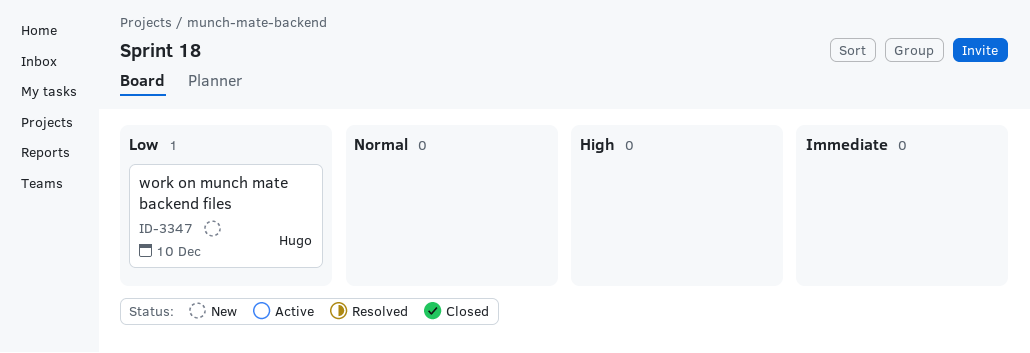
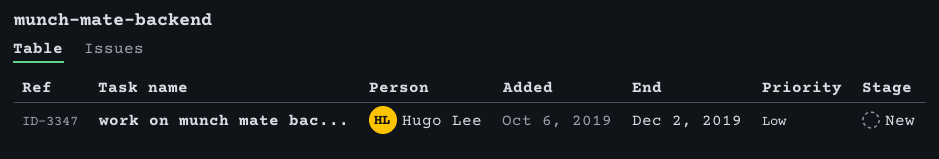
ID-3347, due: Dec 10 -> Dec 2

